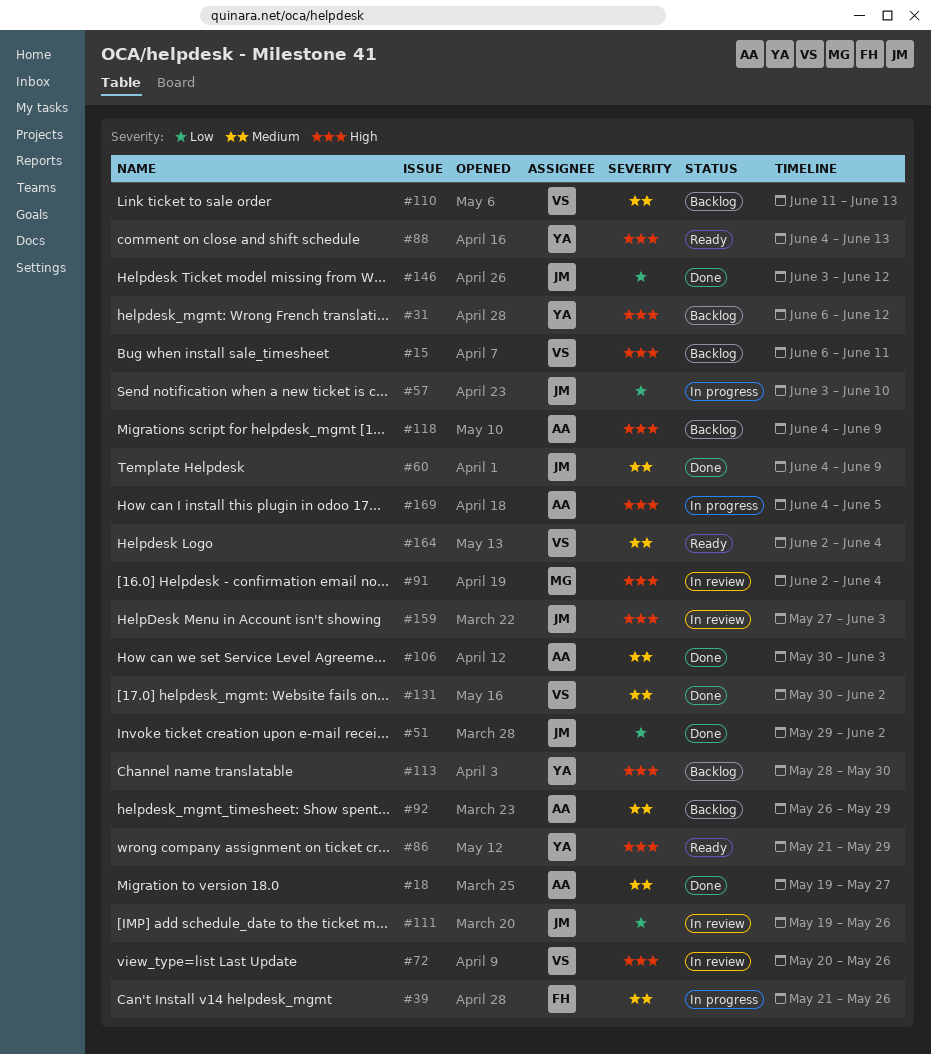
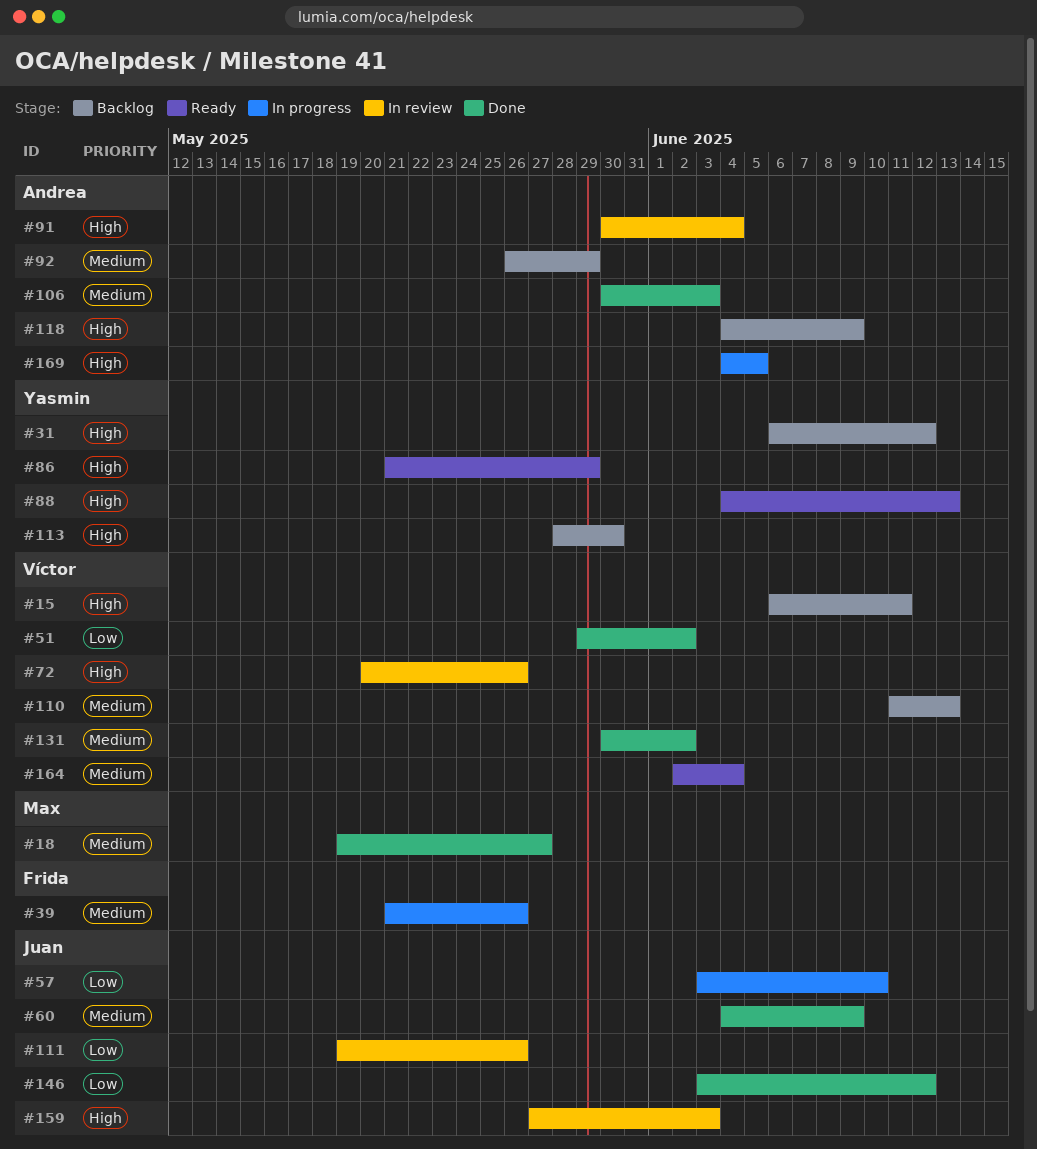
#18, owner: Andrea -> Max
#51, owner: Juan -> Víctor
#91, owner: Max -> Andrea
#91, start: Jun 2 -> May 30

